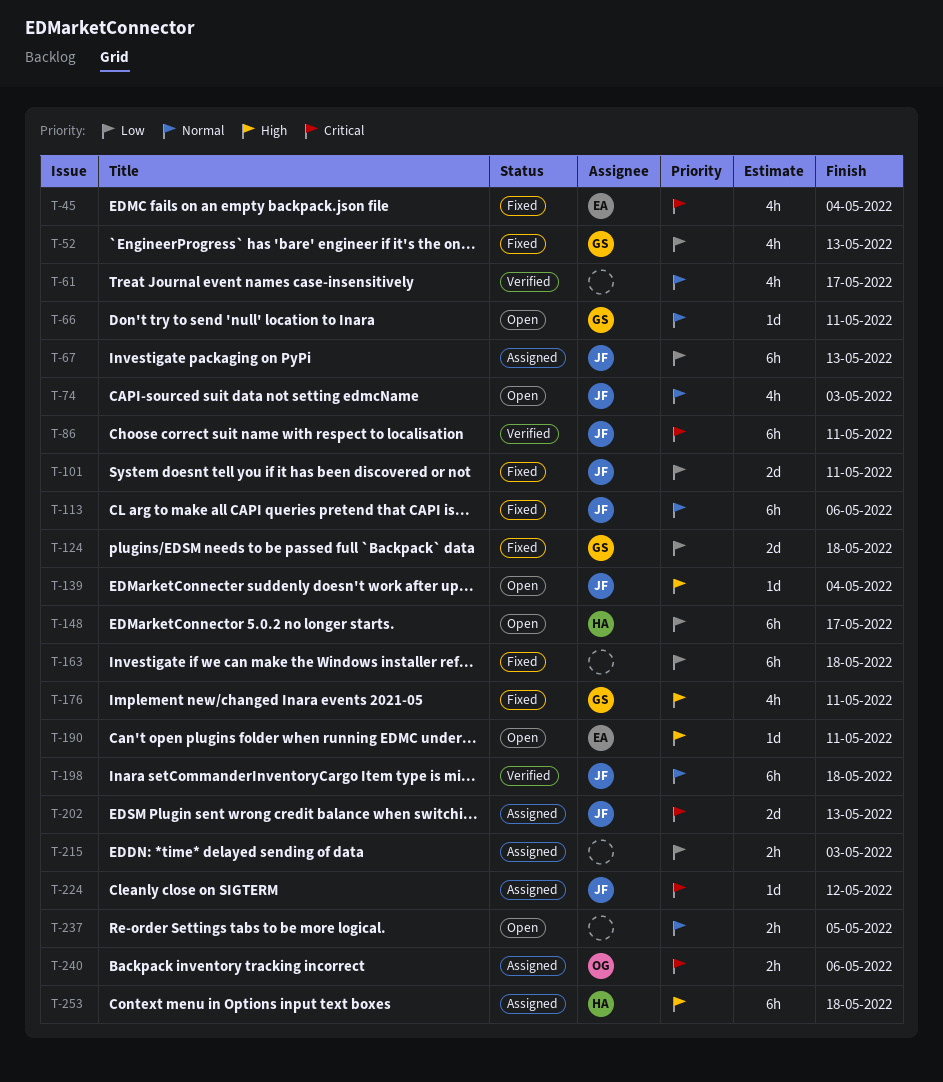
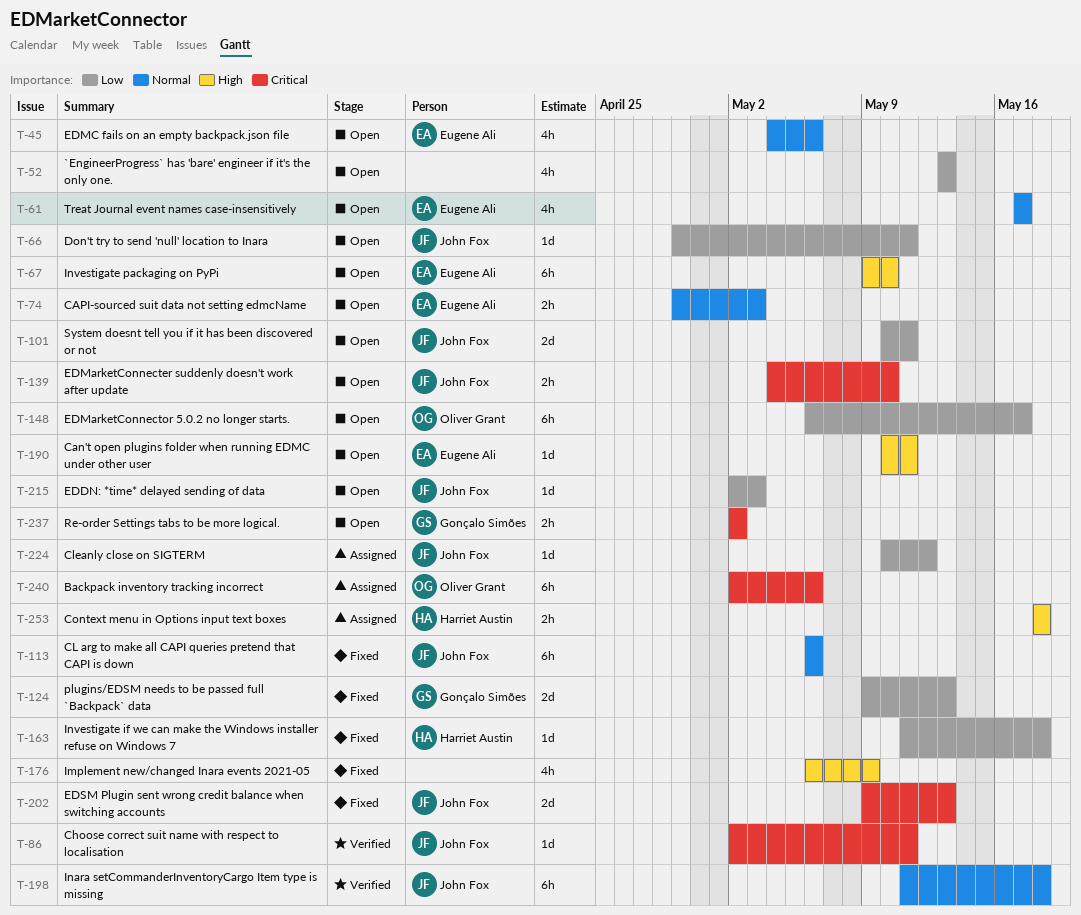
T-45, status: Fixed -> Open
T-45, priority: Critical -> Normal
T-45, due: May 4 -> May 6
T-52, status: Fixed -> Open
T-52, owner: Gonçalo Simões -> none
T-61, status: Verified -> Open
T-61, owner: none -> Eugene Ali
T-66, owner: Gonçalo Simões -> John Fox
T-66, priority: Normal -> Low
T-67, status: Assigned -> Open
T-67, owner: John Fox -> Eugene Ali
T-67, priority: Low -> High
T-67, due: May 13 -> May 10
T-74, owner: John Fox -> Eugene Ali
T-74, estimate: 4h -> 2h
T-86, estimate: 6h -> 1d
T-101, status: Fixed -> Open
T-124, due: May 18 -> May 13
T-139, priority: High -> Critical
T-139, estimate: 1d -> 2h
T-139, due: May 4 -> May 10
T-148, owner: Harriet Austin -> Oliver Grant
T-163, owner: none -> Harriet Austin
T-163, estimate: 6h -> 1d
T-176, owner: Gonçalo Simões -> none
T-176, due: May 11 -> May 9
T-202, status: Assigned -> Fixed
T-215, status: Assigned -> Open
T-215, owner: none -> John Fox
T-215, estimate: 2h -> 1d
T-224, priority: Critical -> Low
T-237, owner: none -> Gonçalo Simões
T-237, priority: Normal -> Critical
T-237, due: May 5 -> May 2
T-240, estimate: 2h -> 6h
T-253, estimate: 6h -> 2h

